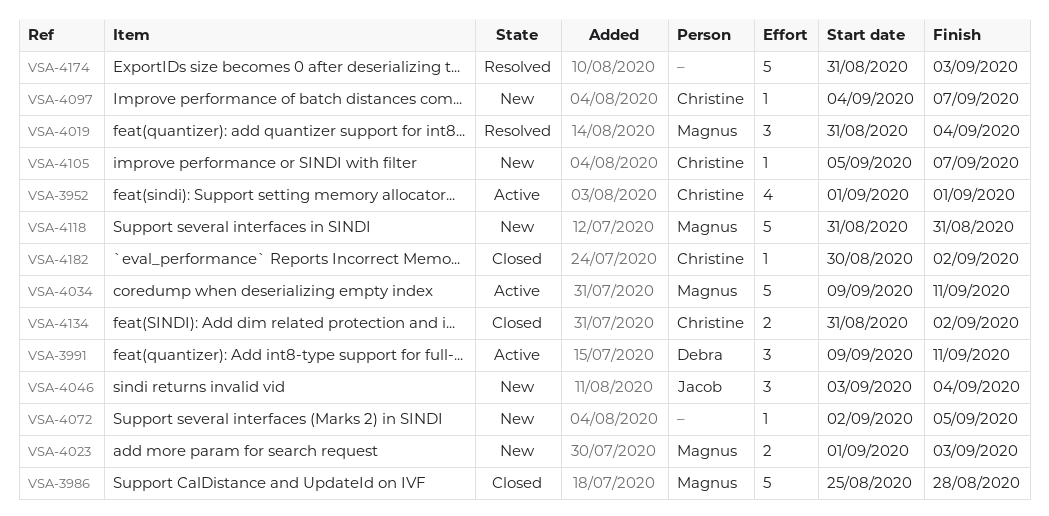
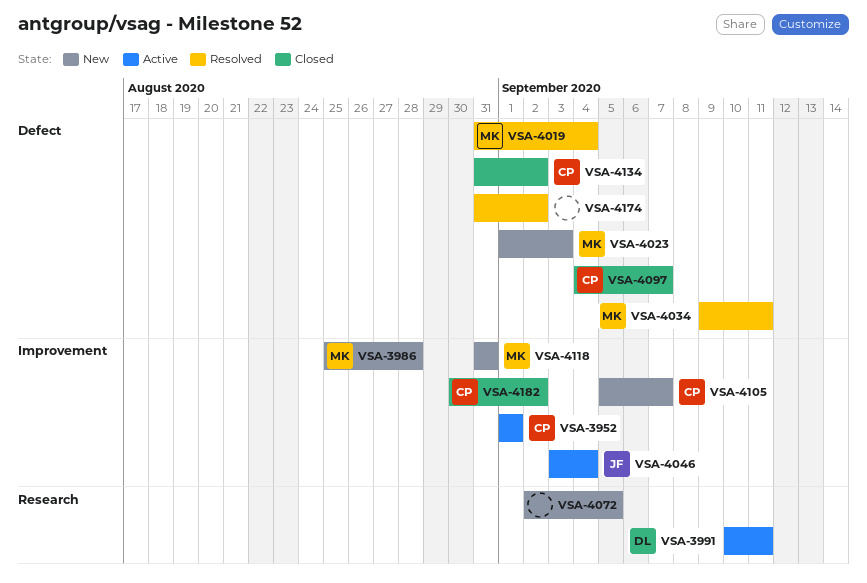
VSA-3986, status: Closed -> New
VSA-3991, start: Sep 9 -> Sep 10
VSA-4034, status: Active -> Resolved
VSA-4046, status: New -> Active
VSA-4097, status: New -> Closed
VSA-4174, due: Sep 3 -> Sep 2

